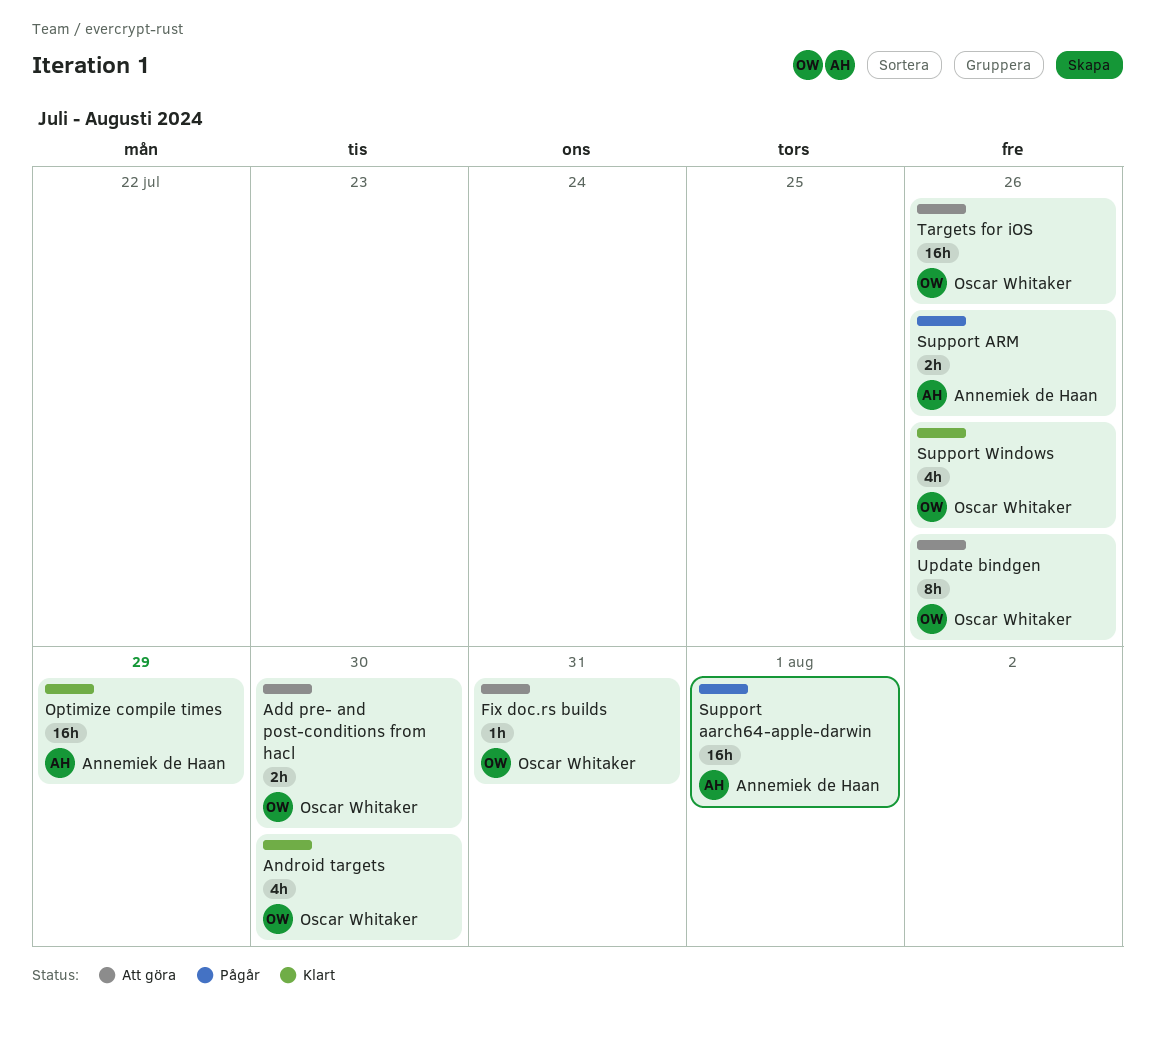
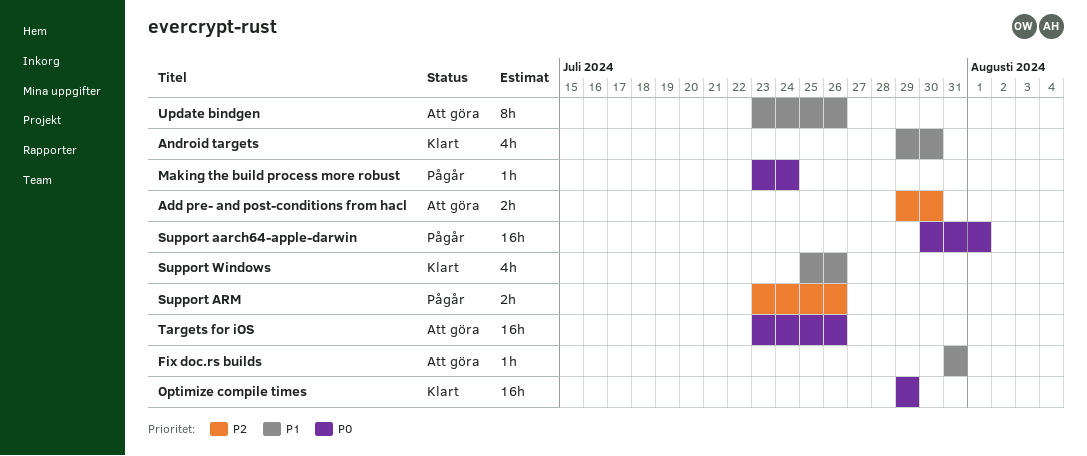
Making the build process more robust: none -> present

